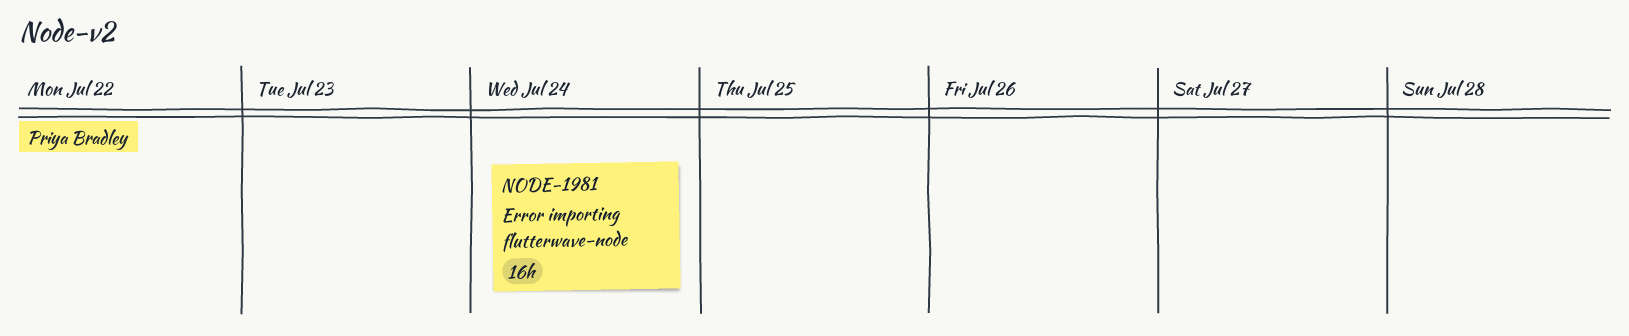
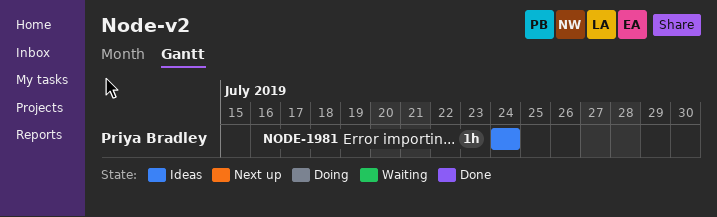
NODE-1981, estimate: 16h -> 1h

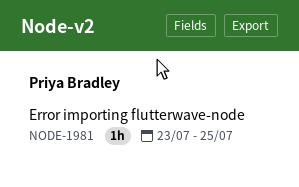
NODE-1981, start: Jul 24 -> Jul 23
NODE-1981, due: Jul 24 -> Jul 25

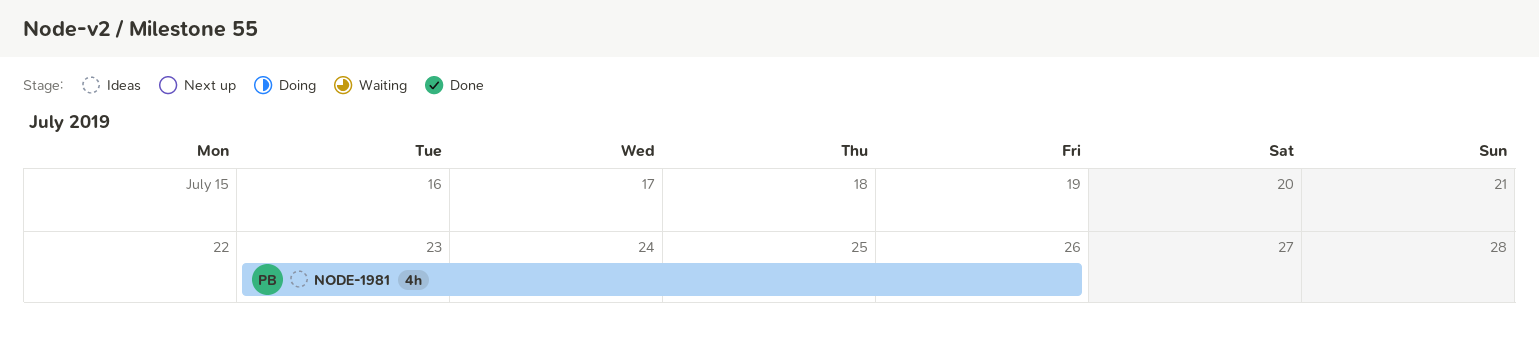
NODE-1981, estimate: 1h -> 4h
NODE-1981, due: Jul 25 -> Jul 26

